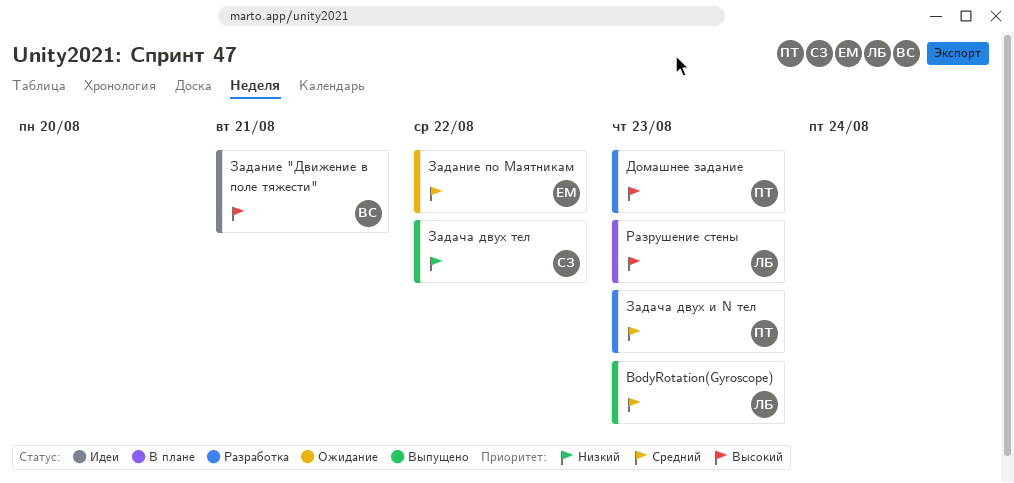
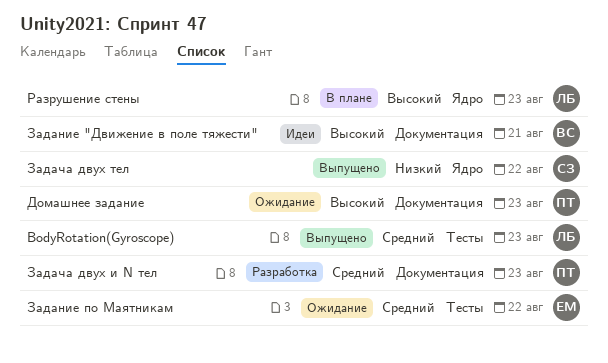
Домашнее задание, status: Разработка -> Ожидание

